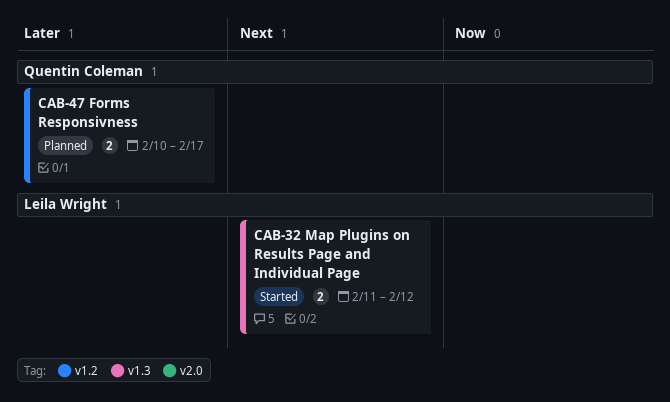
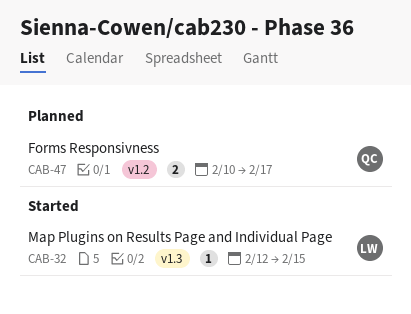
CAB-32, estimate: 2 -> 1
CAB-32, start: Feb 11 -> Feb 12
CAB-32, due: Feb 12 -> Feb 15

